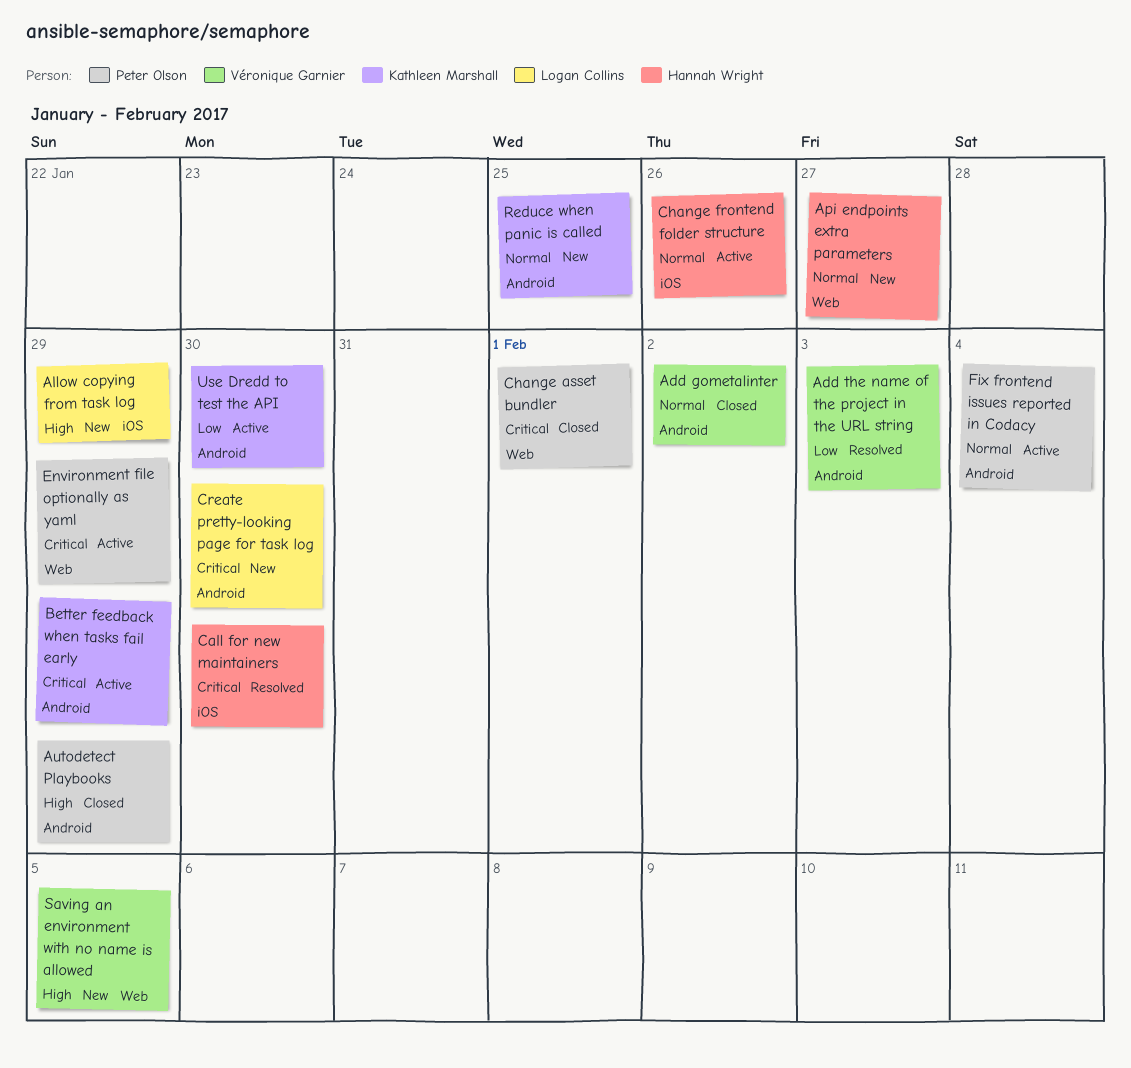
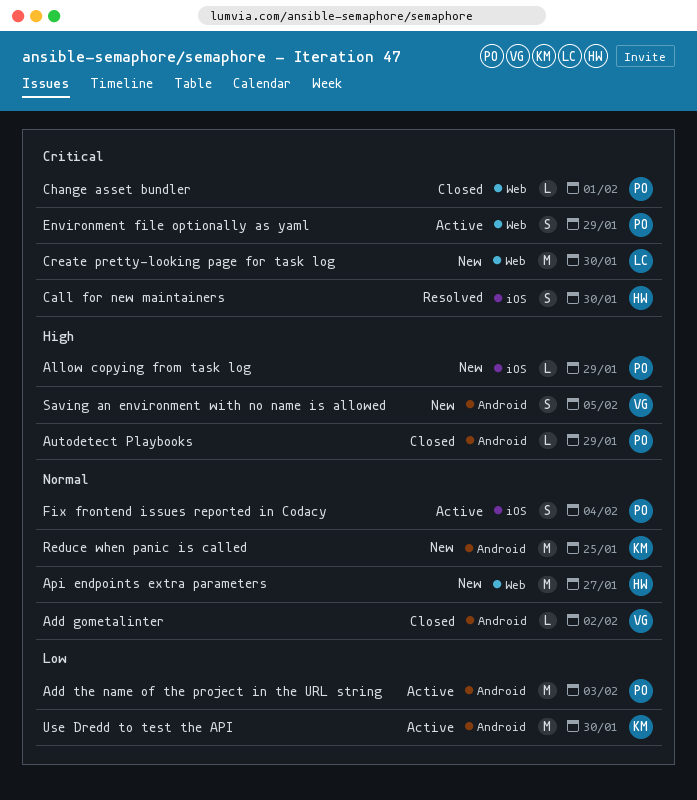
Add the name of the project in the URL string, status: Resolved -> Active
Add the name of the project in the URL string, owner: Véronique Garnier -> Peter Olson
Allow copying from task log, owner: Logan Collins -> Peter Olson
Better feedback when tasks fail early: present -> none
Change frontend folder structure: present -> none
Create pretty-looking page for task log, label: Android -> Web
Fix frontend issues reported in Codacy, label: Android -> iOS
Saving an environment with no name is allowed, label: Web -> Android

